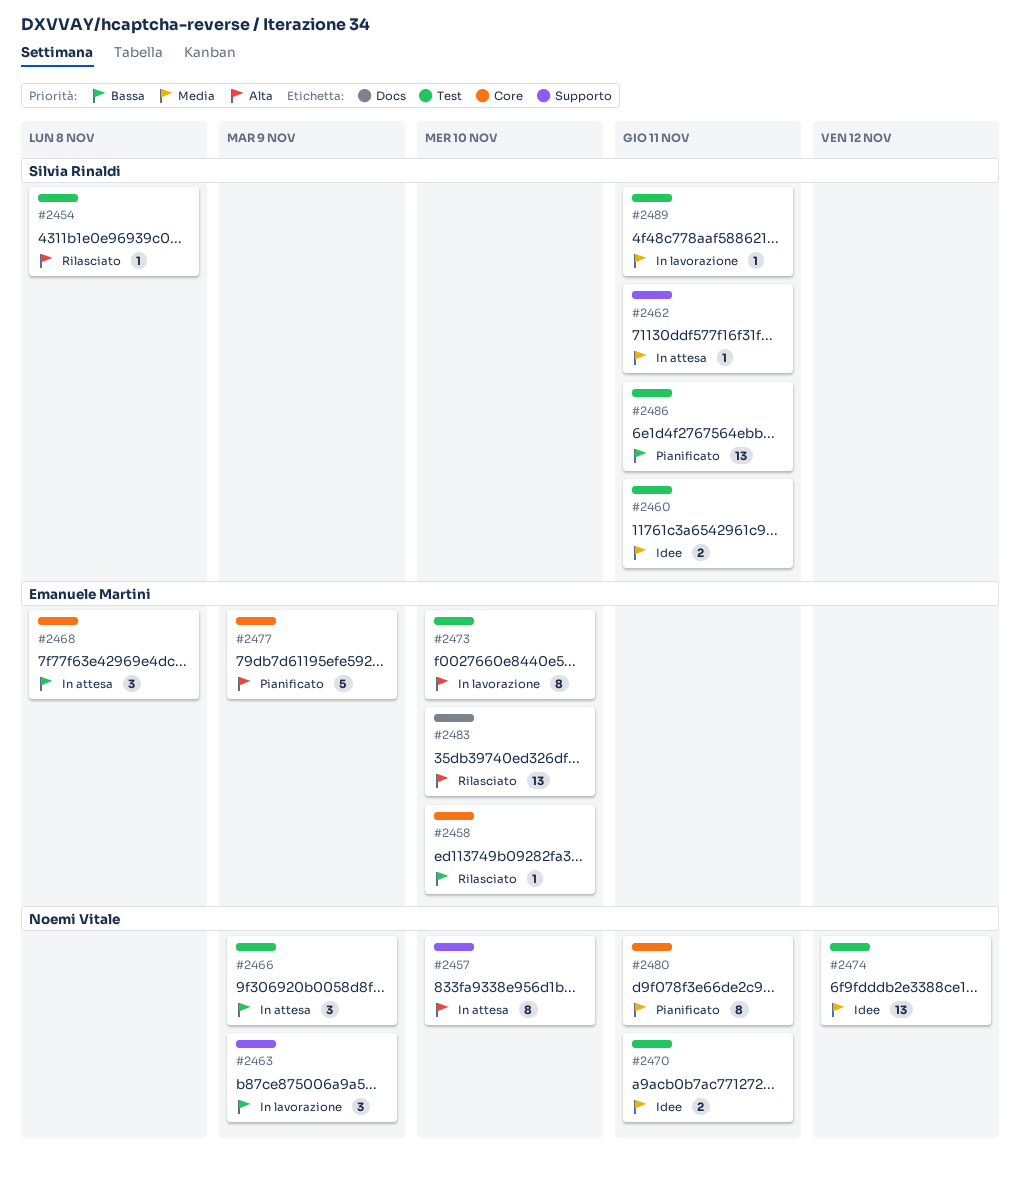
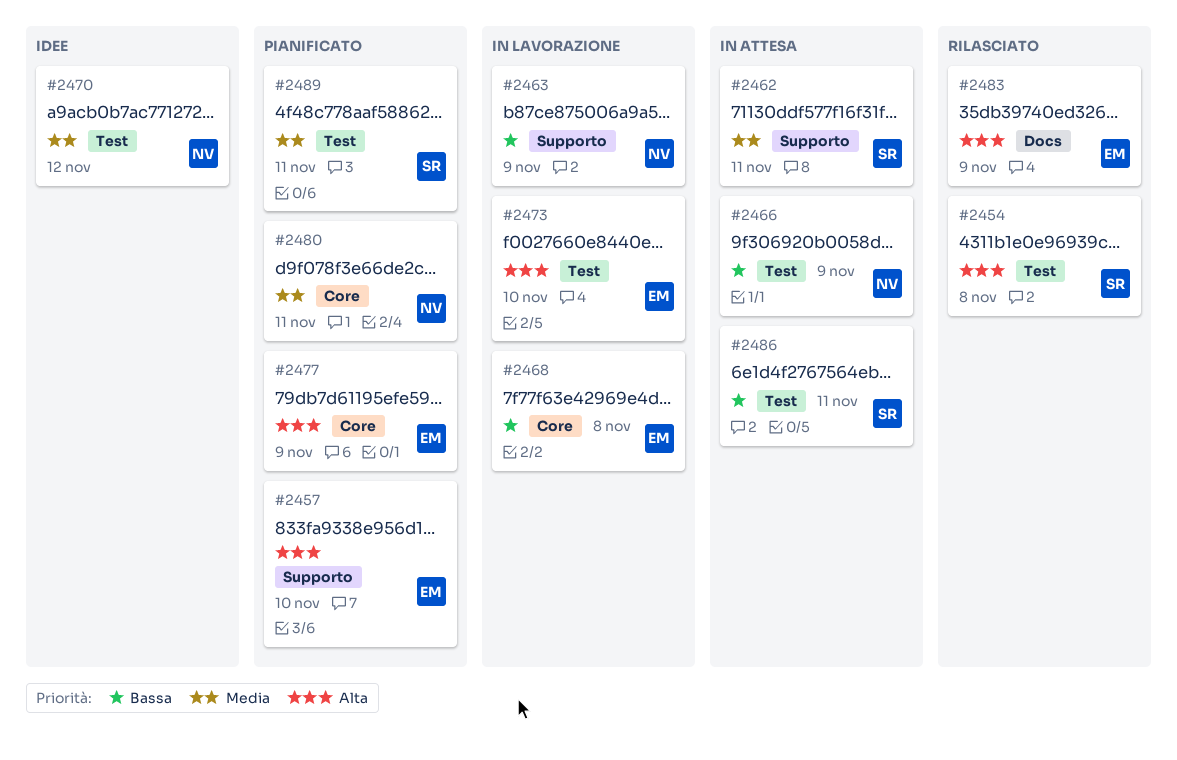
#2457, status: In attesa -> Pianificato
#2457, owner: Noemi Vitale -> Emanuele Martini
#2458: present -> none
#2460: present -> none
#2468, status: In attesa -> In lavorazione
#2470, due: Nov 11 -> Nov 12
#2474: present -> none
#2483, due: Nov 10 -> Nov 9
#2486, status: Pianificato -> In attesa
#2489, status: In lavorazione -> Pianificato

